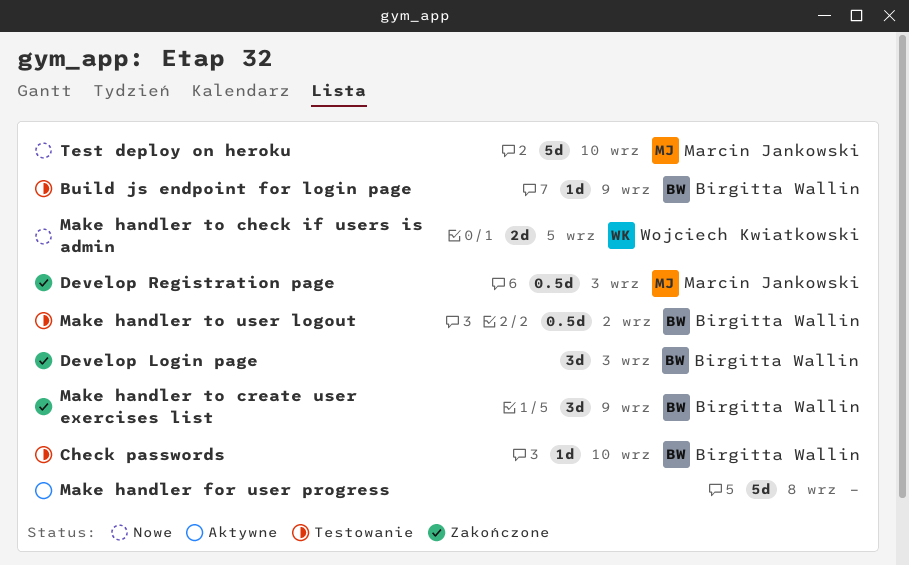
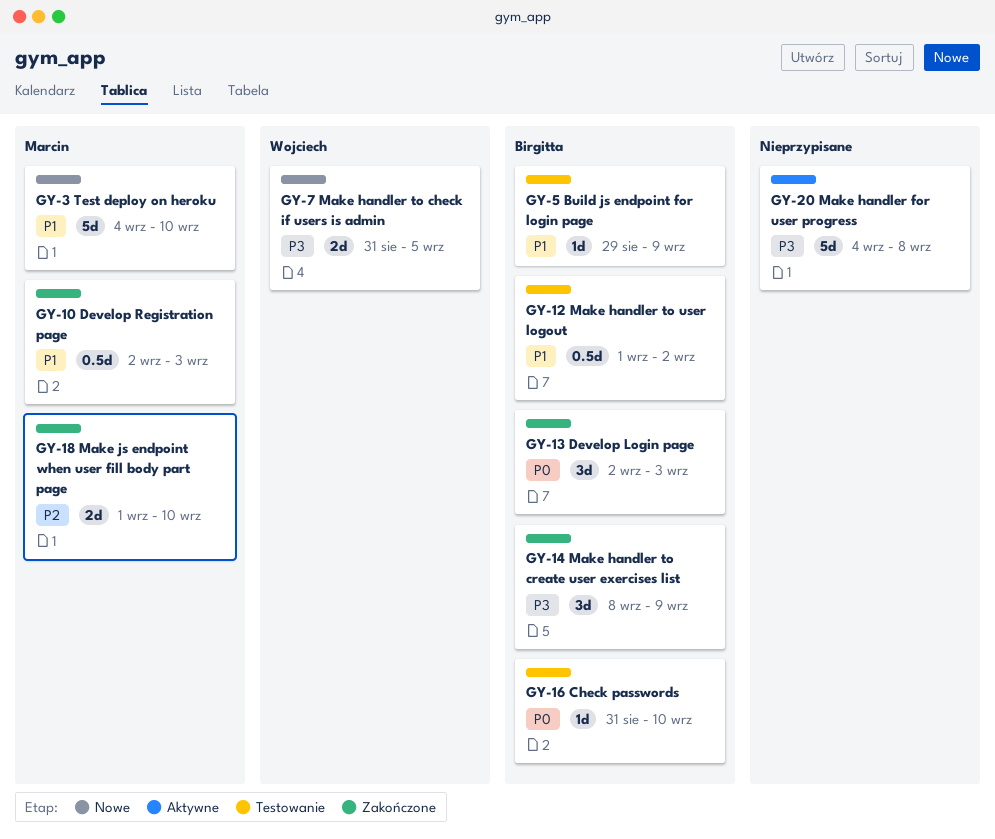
Make js endpoint when user fill body part page: none -> present

